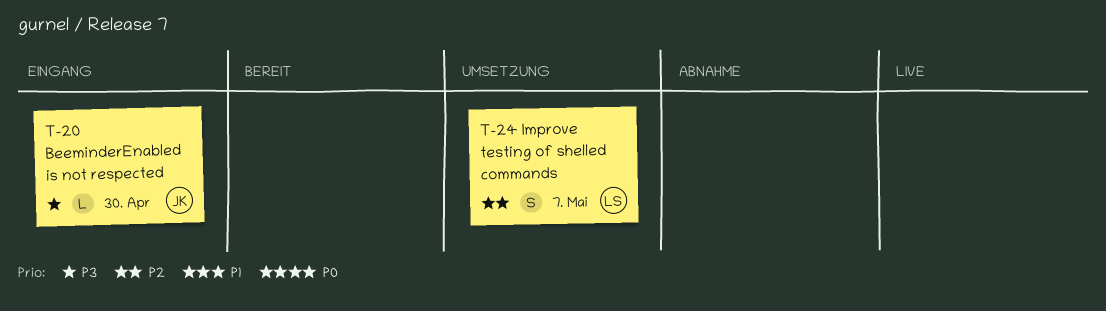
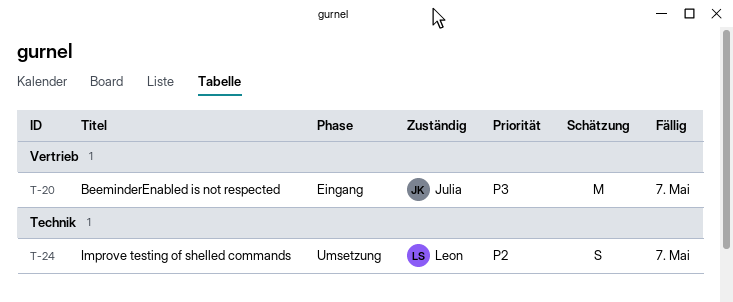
T-20, estimate: L -> M
T-20, due: Apr 30 -> May 7

